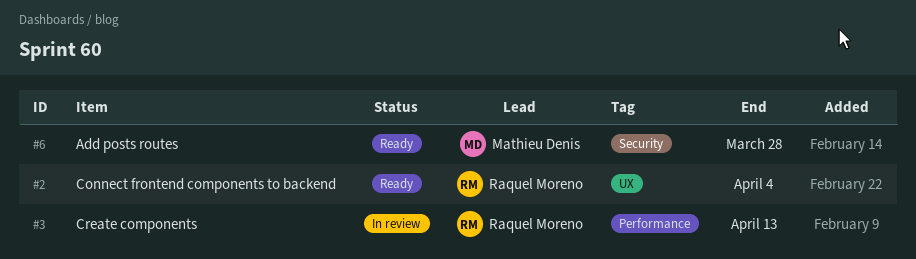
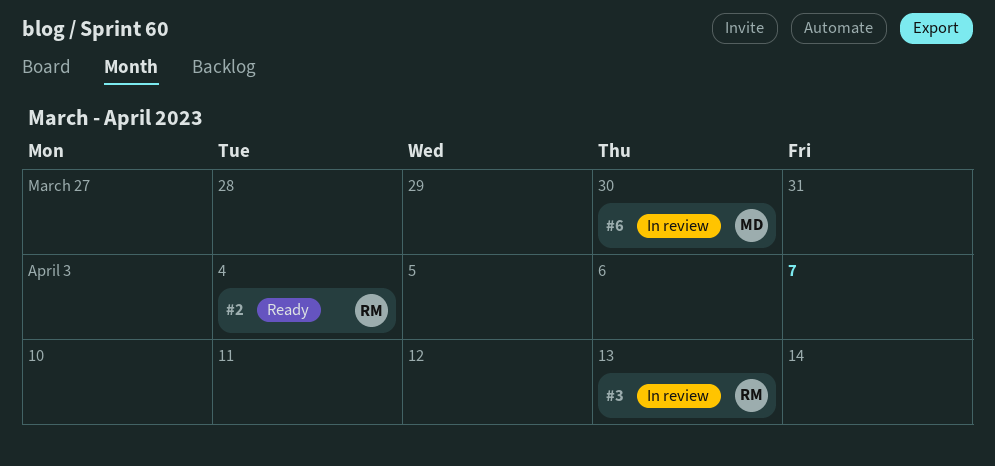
#6, status: Ready -> In review
#6, due: Mar 28 -> Mar 30

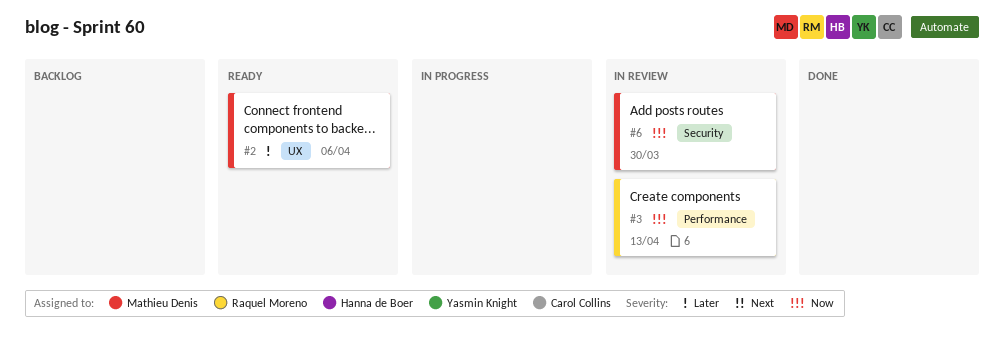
#2, owner: Raquel Moreno -> Mathieu Denis
#2, due: Apr 4 -> Apr 6

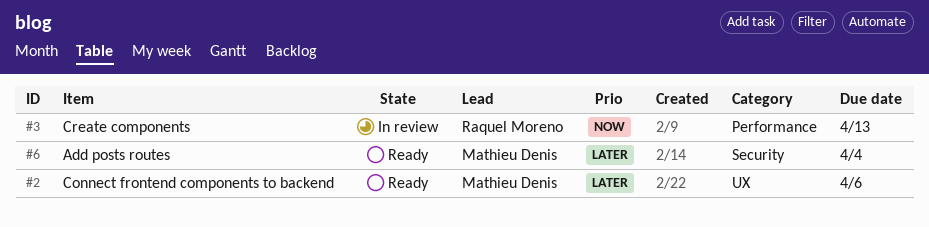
#6, status: In review -> Ready
#6, priority: Now -> Later
#6, due: Mar 30 -> Apr 4

